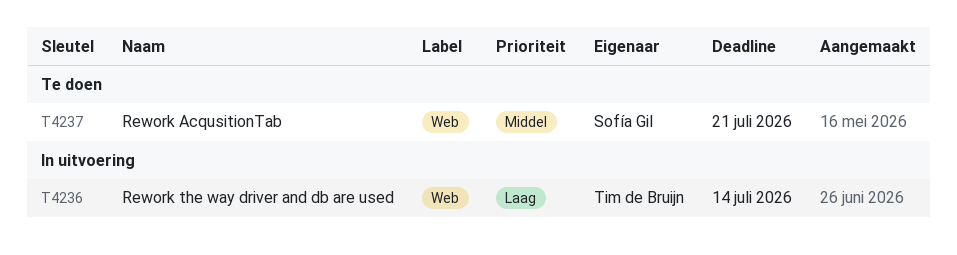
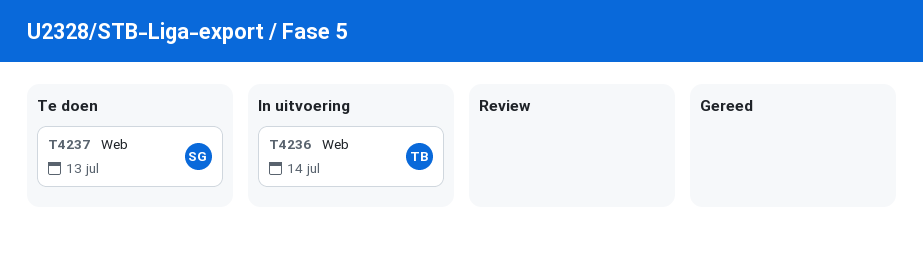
T4237, due: Jul 21 -> Jul 13

